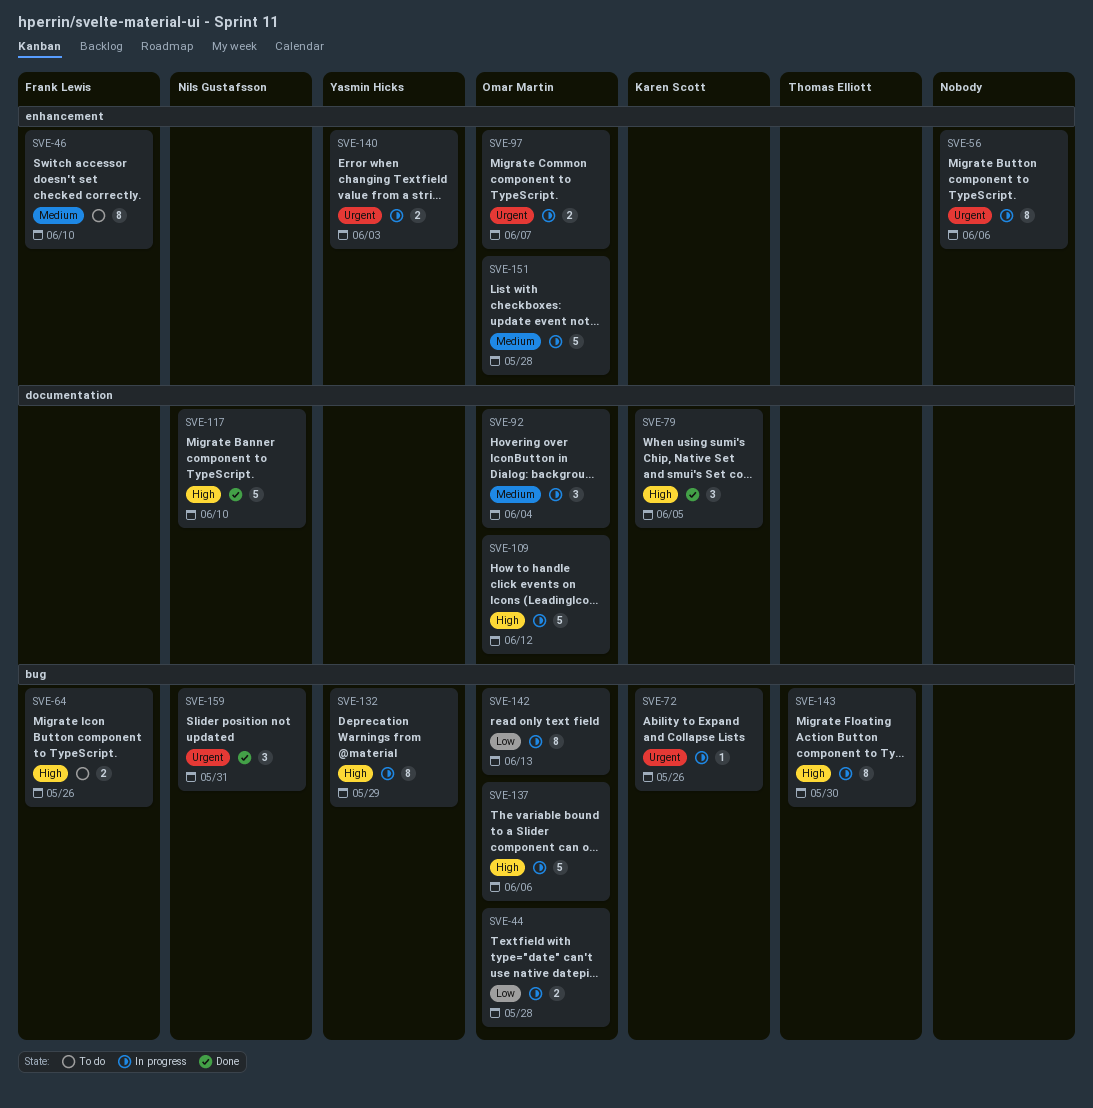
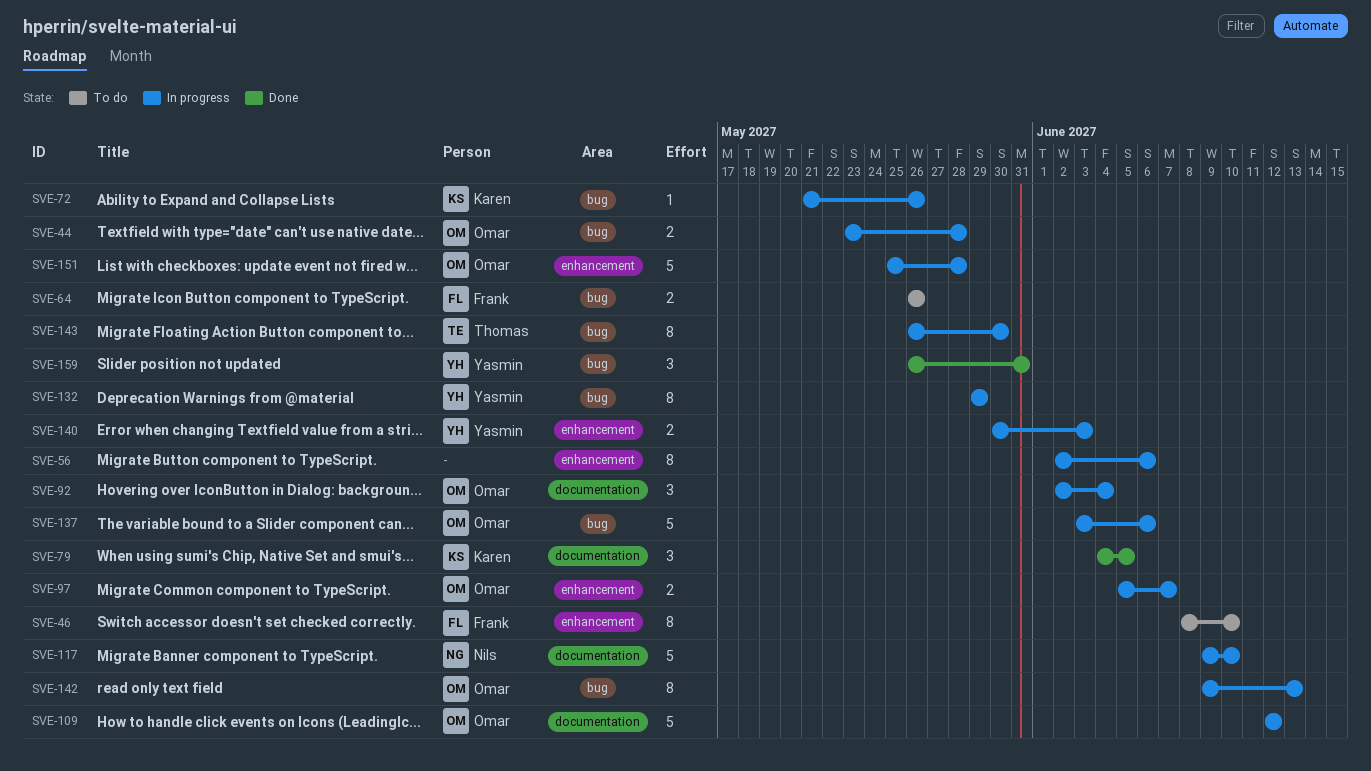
SVE-117, status: Done -> In progress
SVE-159, owner: Nils Gustafsson -> Yasmin Hicks

